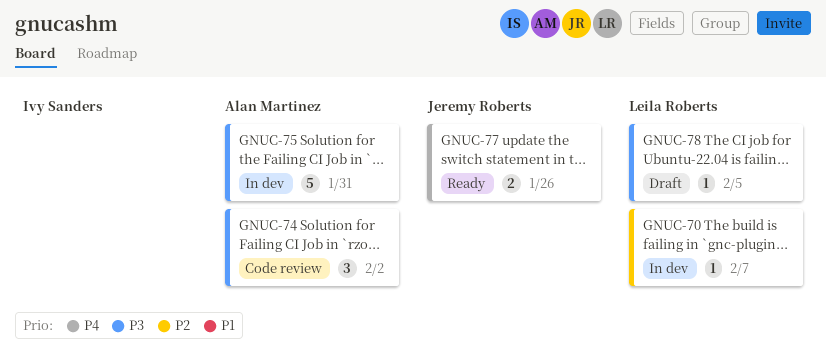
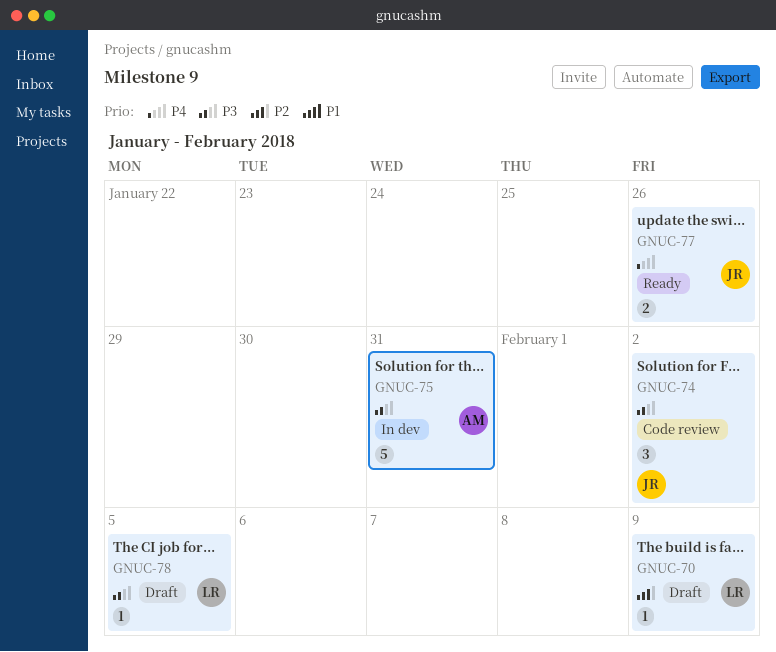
GNUC-70, status: In dev -> Draft
GNUC-70, due: Feb 7 -> Feb 9
GNUC-74, owner: Alan Martinez -> Jeremy Roberts

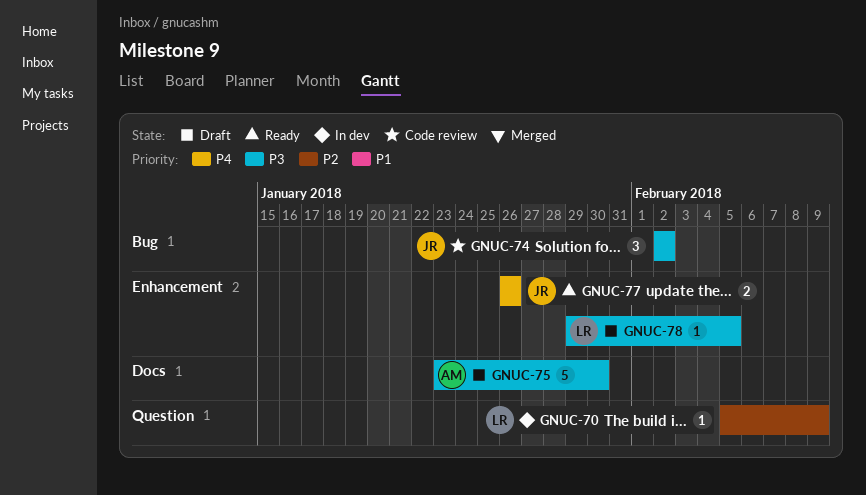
GNUC-70, status: Draft -> In dev
GNUC-75, status: In dev -> Draft
GNUC-75, due: Jan 31 -> Jan 30

